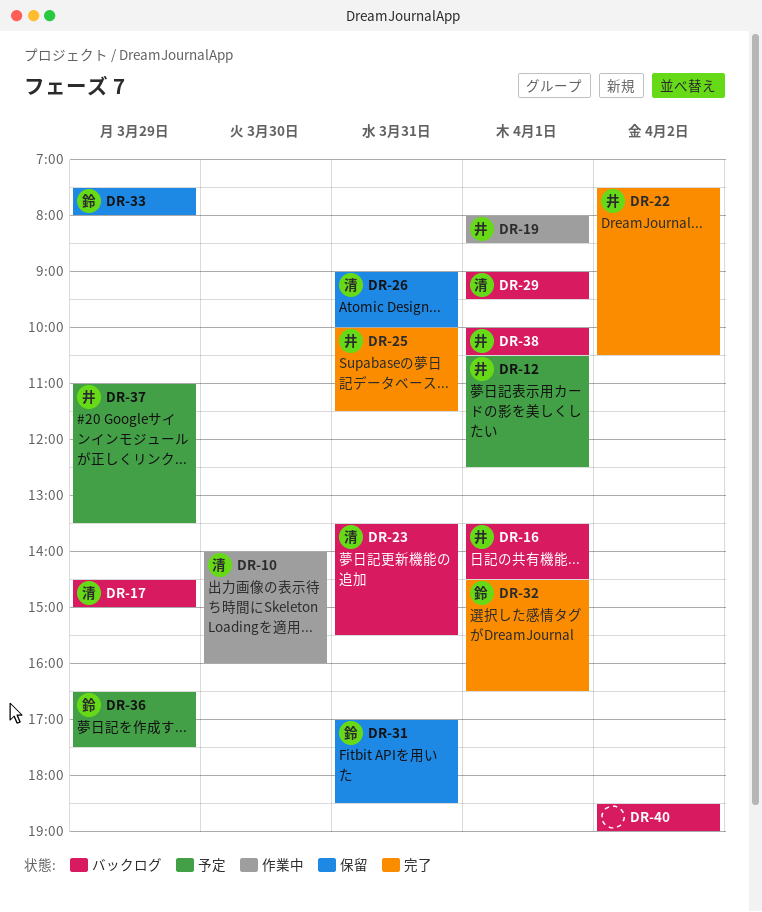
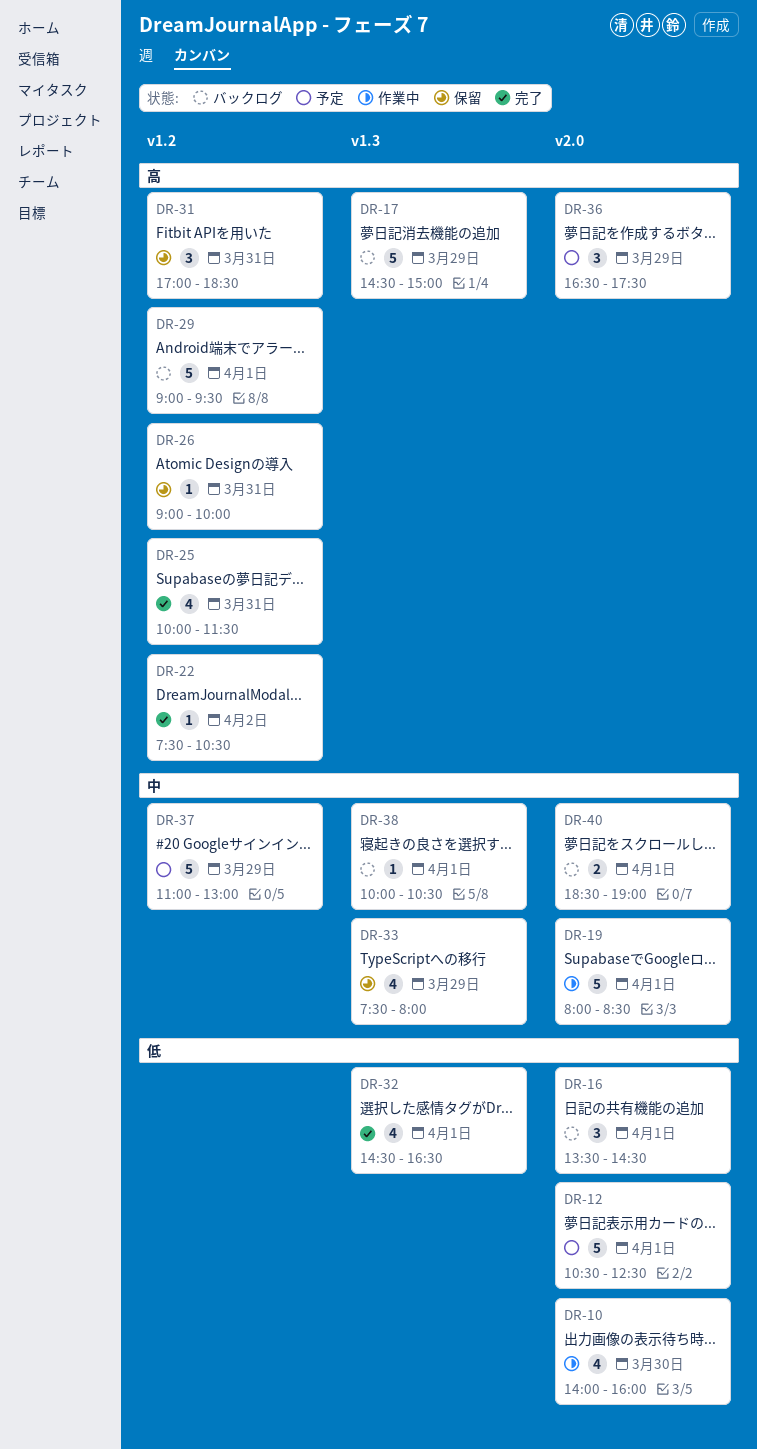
DR-23: present -> none
DR-37, ends: 13:30 -> 13:00
DR-40, day: Apr 2 -> Apr 1

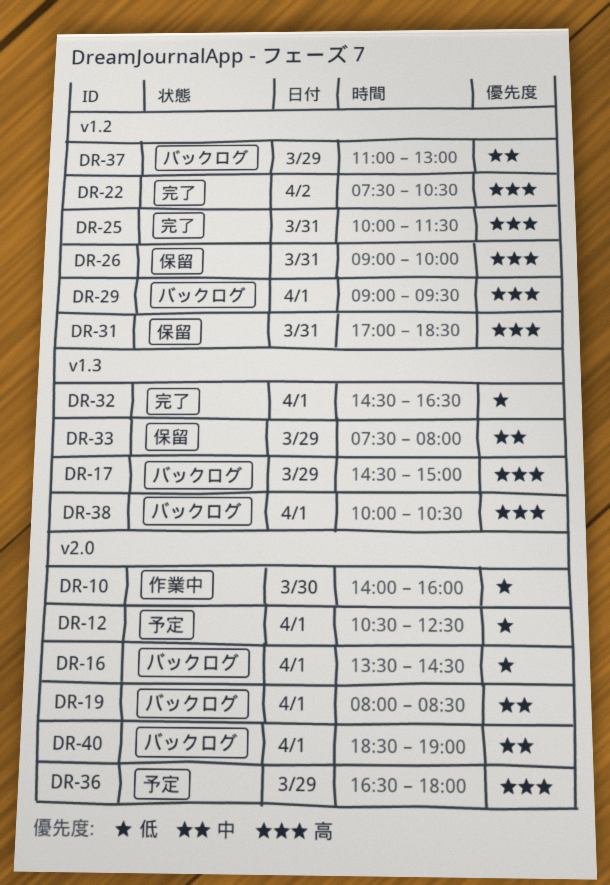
DR-19, status: 作業中 -> バックログ
DR-36, ends: 17:30 -> 18:00
DR-37, status: 予定 -> バックログ
DR-38, priority: 中 -> 高

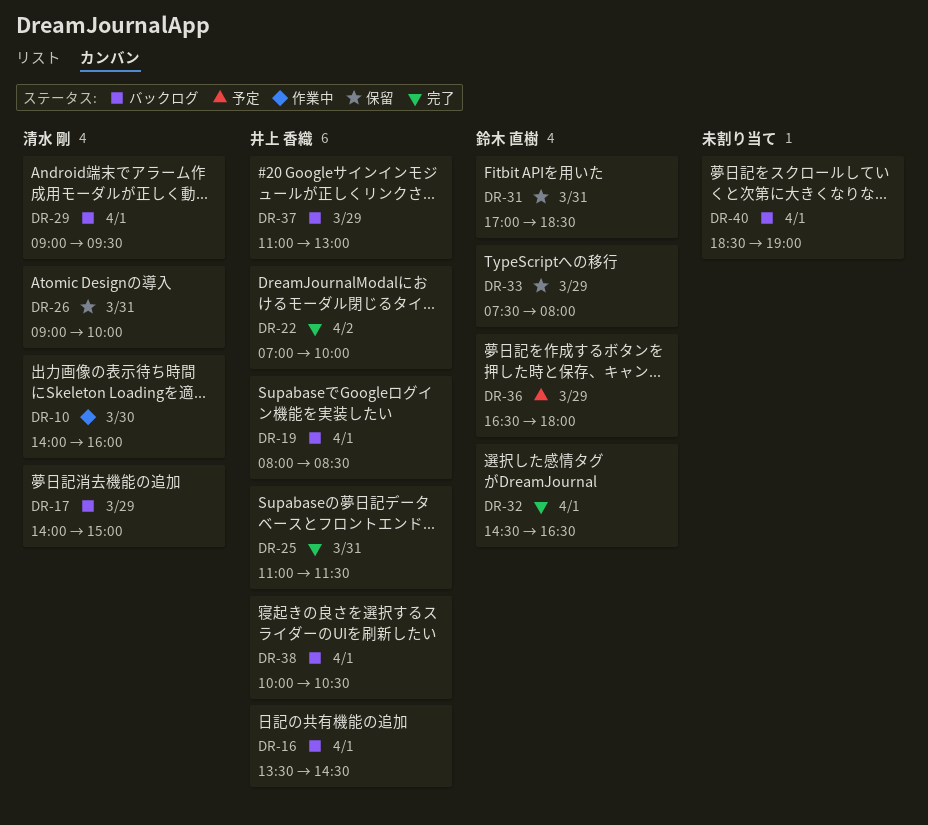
DR-12: present -> none
DR-17, begins: 14:30 -> 14:00
DR-22, begins: 07:30 -> 07:00
DR-22, ends: 10:30 -> 10:00
DR-25, begins: 10:00 -> 11:00

